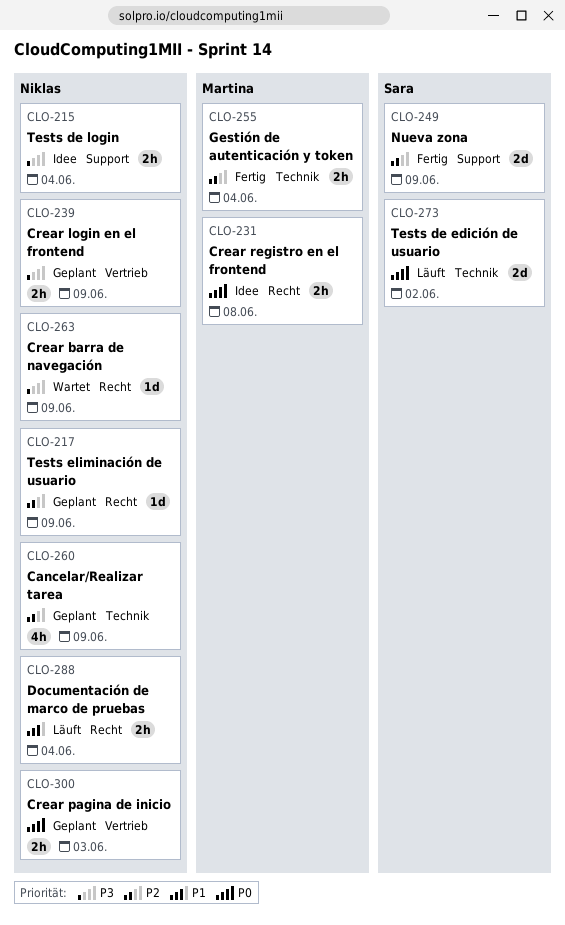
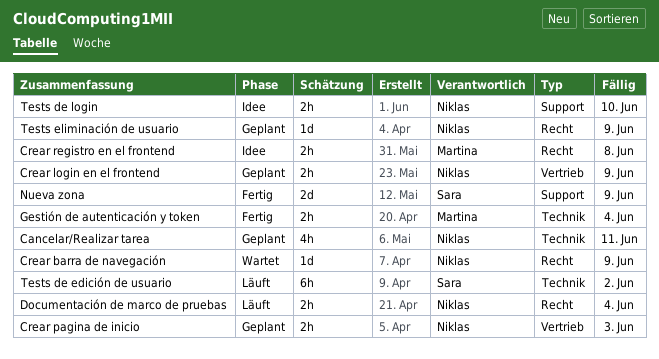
Cancelar/Realizar tarea, due: Jun 9 -> Jun 11
Tests de edición de usuario, estimate: 2d -> 6h
Tests de login, due: Jun 4 -> Jun 10

